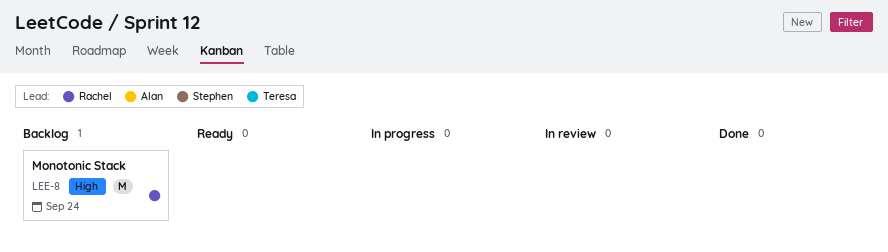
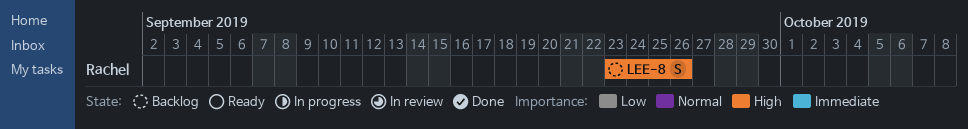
LEE-8, estimate: M -> S
LEE-8, due: Sep 24 -> Sep 26

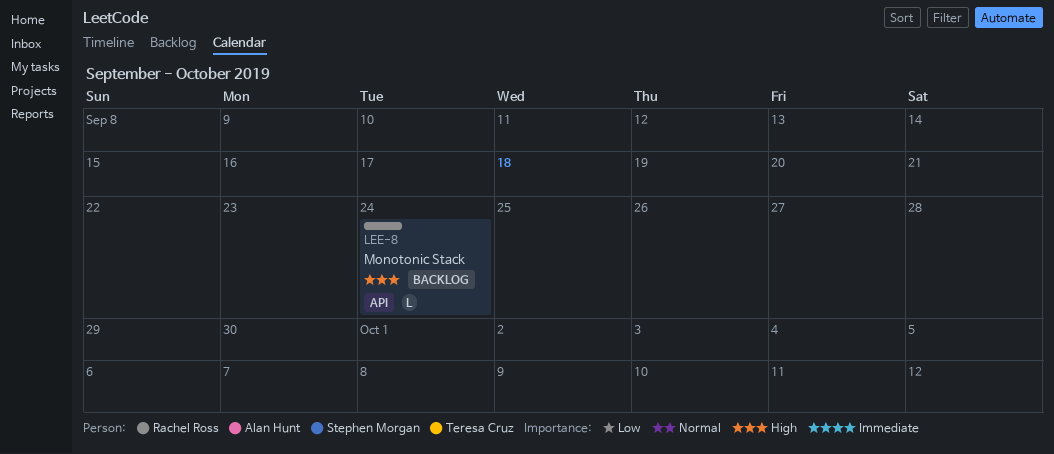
LEE-8, estimate: S -> L
LEE-8, due: Sep 26 -> Sep 24

